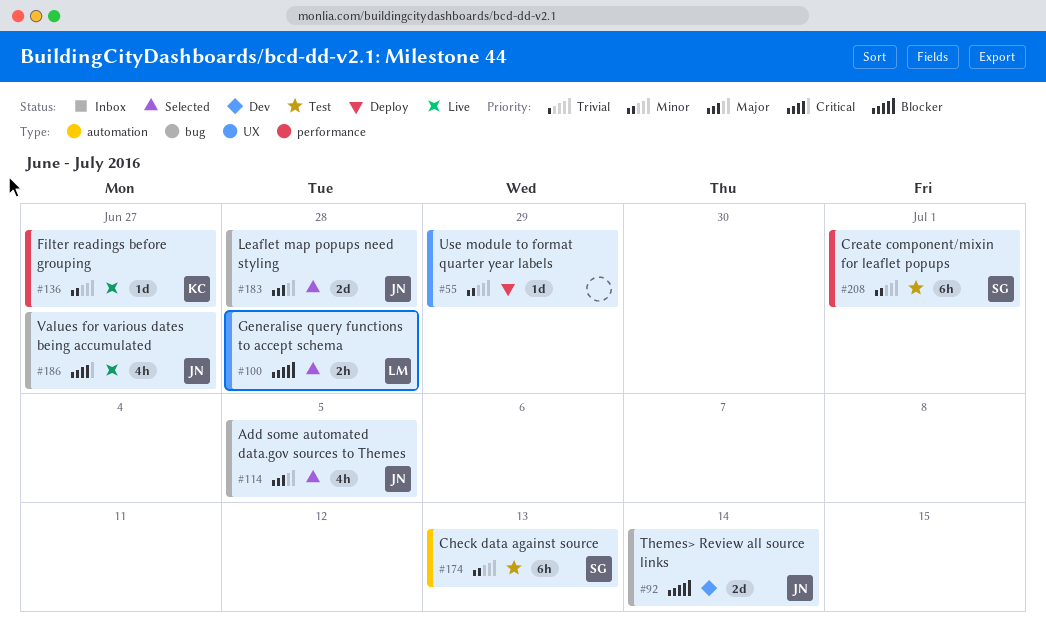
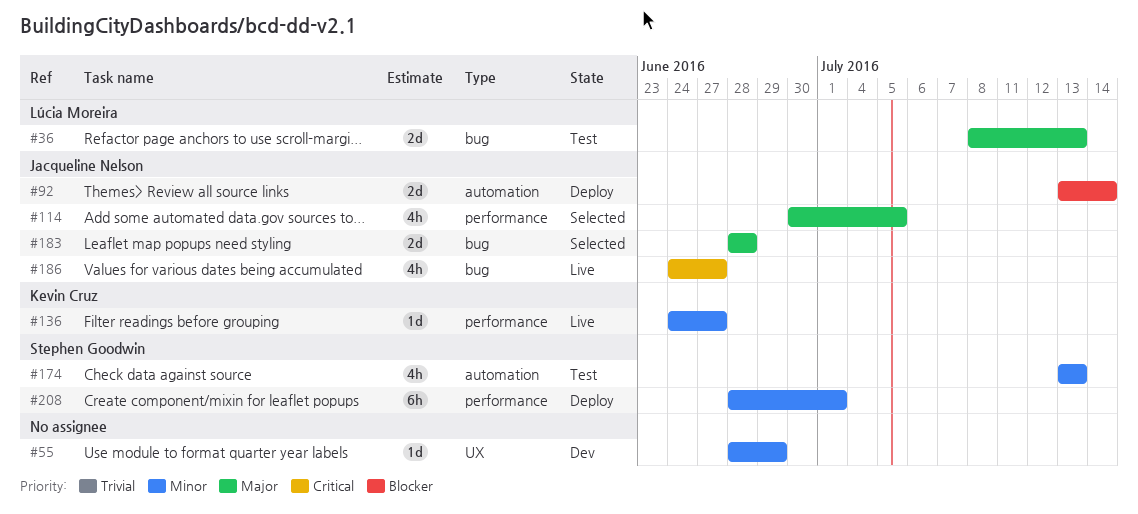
#36: none -> present
#55, status: Deploy -> Dev
#92, status: Dev -> Deploy
#92, label: bug -> automation
#100: present -> none
#114, label: bug -> performance
#174, estimate: 6h -> 4h
#208, status: Test -> Deploy

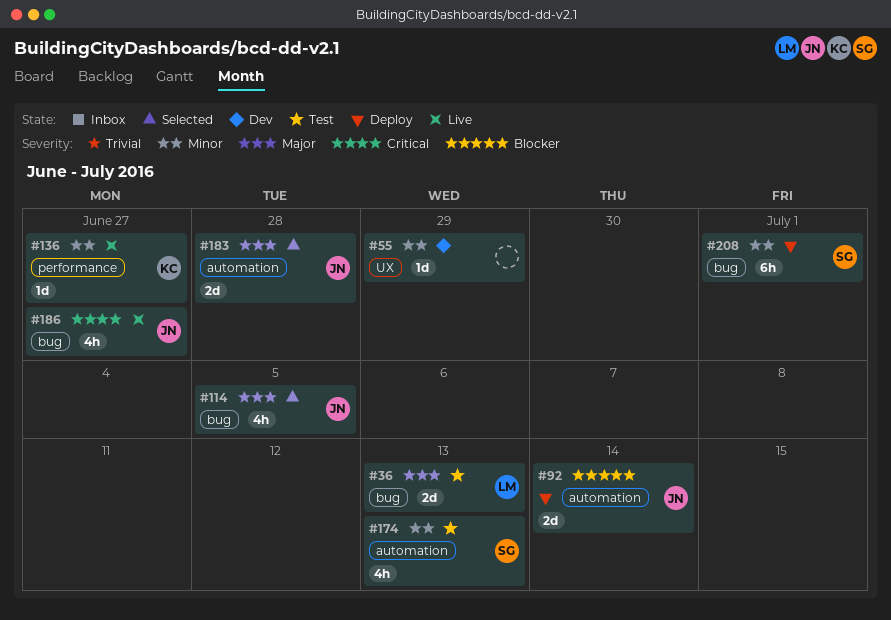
#114, label: performance -> bug
#183, label: bug -> automation
#208, label: performance -> bug

